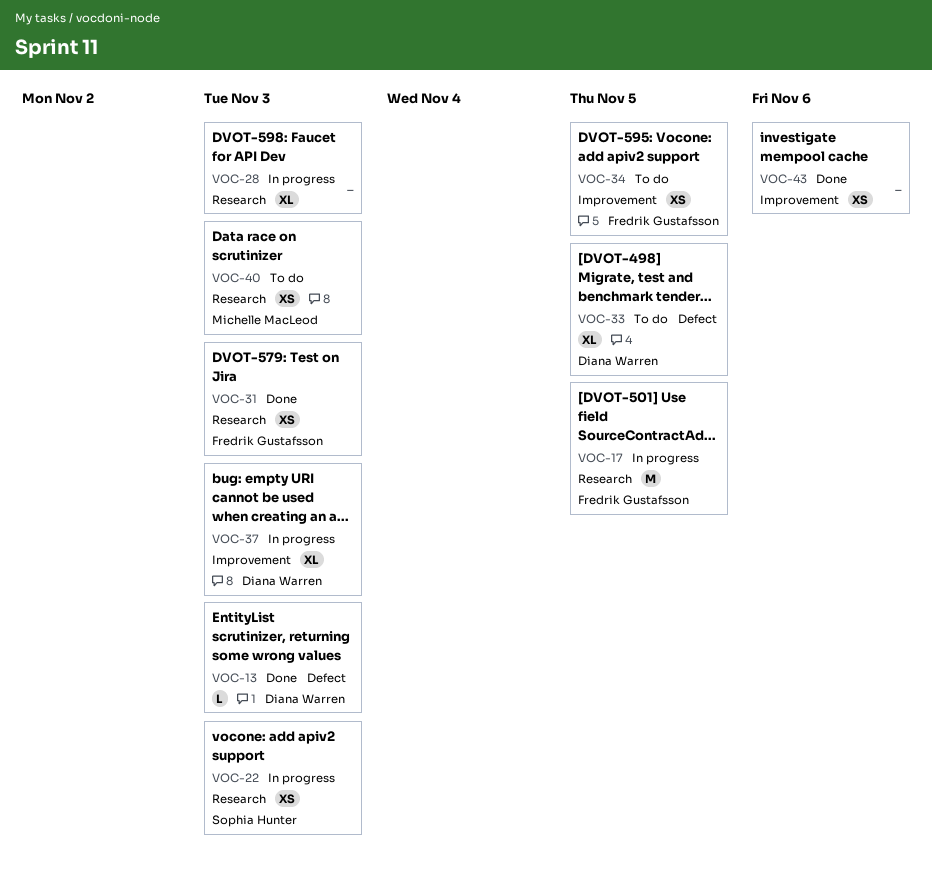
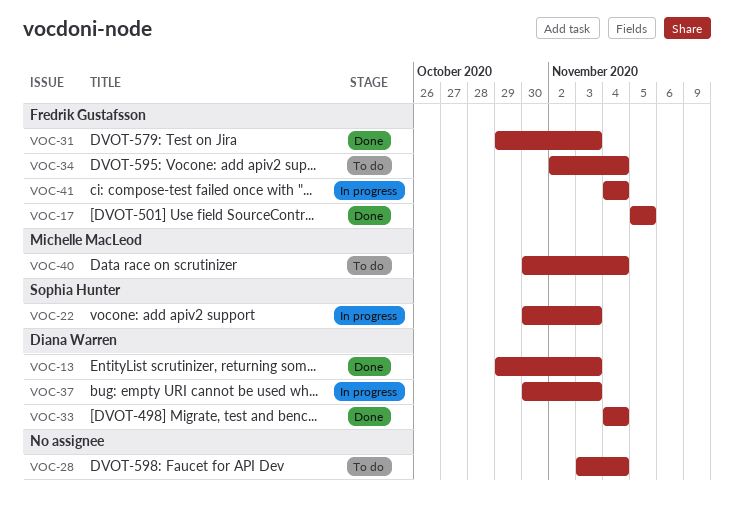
VOC-17, status: In progress -> Done
VOC-28, status: In progress -> To do
VOC-28, due: Nov 3 -> Nov 4
VOC-33, status: To do -> Done
VOC-33, due: Nov 5 -> Nov 4
VOC-34, due: Nov 5 -> Nov 4
VOC-40, due: Nov 3 -> Nov 4
VOC-41: none -> present
VOC-43: present -> none

